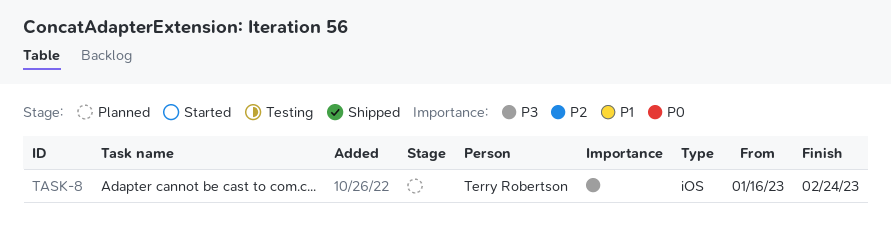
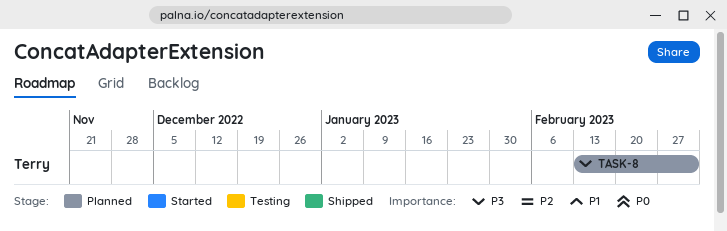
TASK-8, start: Jan 16 -> Feb 13
TASK-8, due: Feb 24 -> Mar 3

